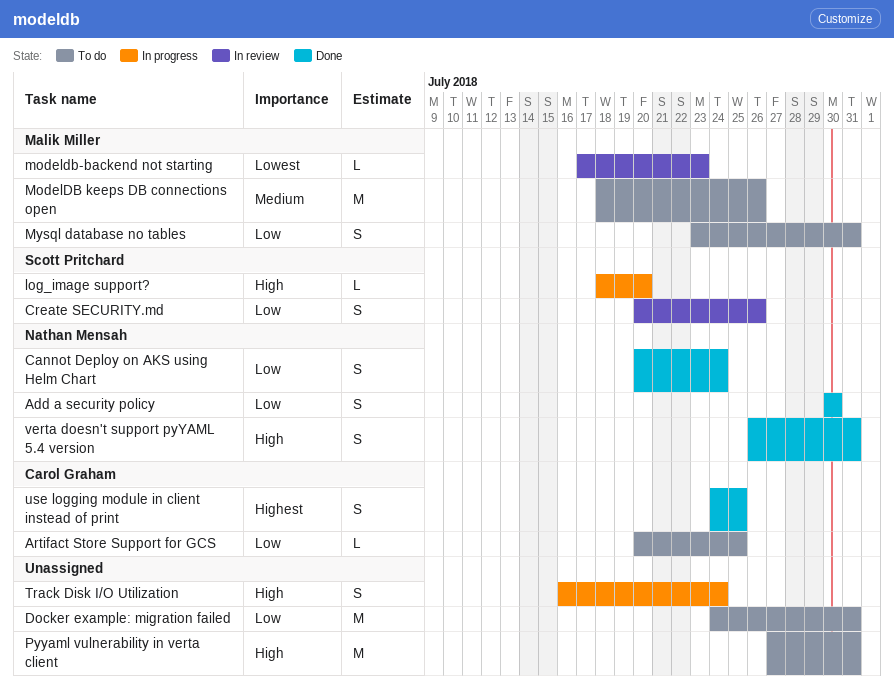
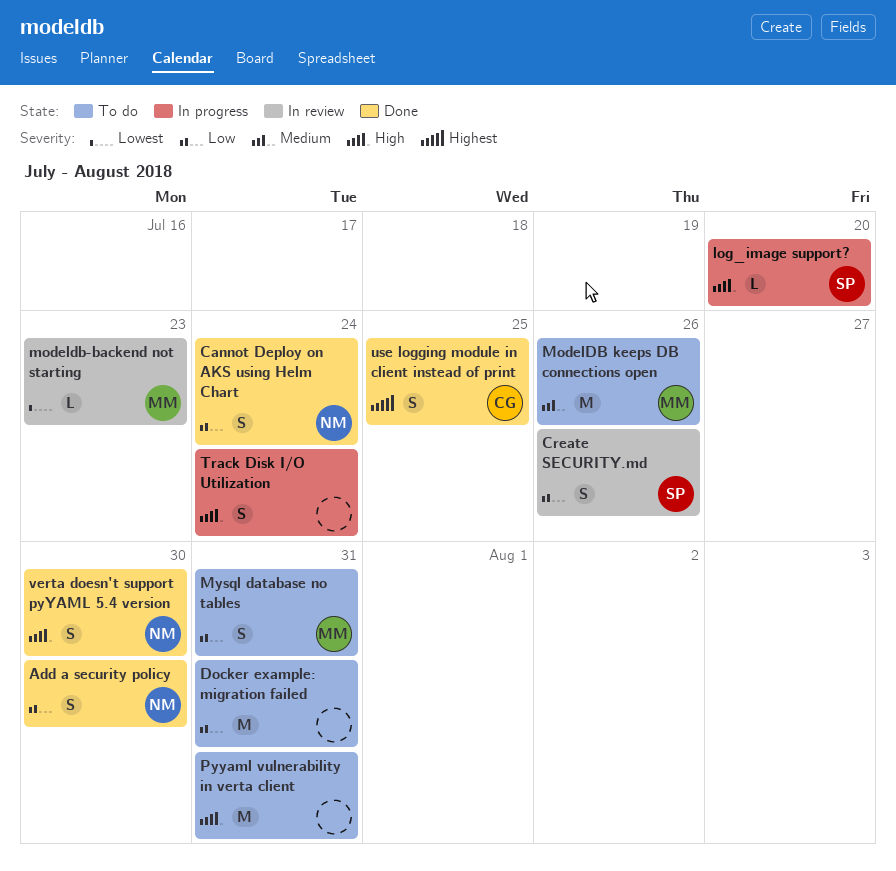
Artifact Store Support for GCS: present -> none
verta doesn't support pyYAML 5.4 version, due: Jul 31 -> Jul 30

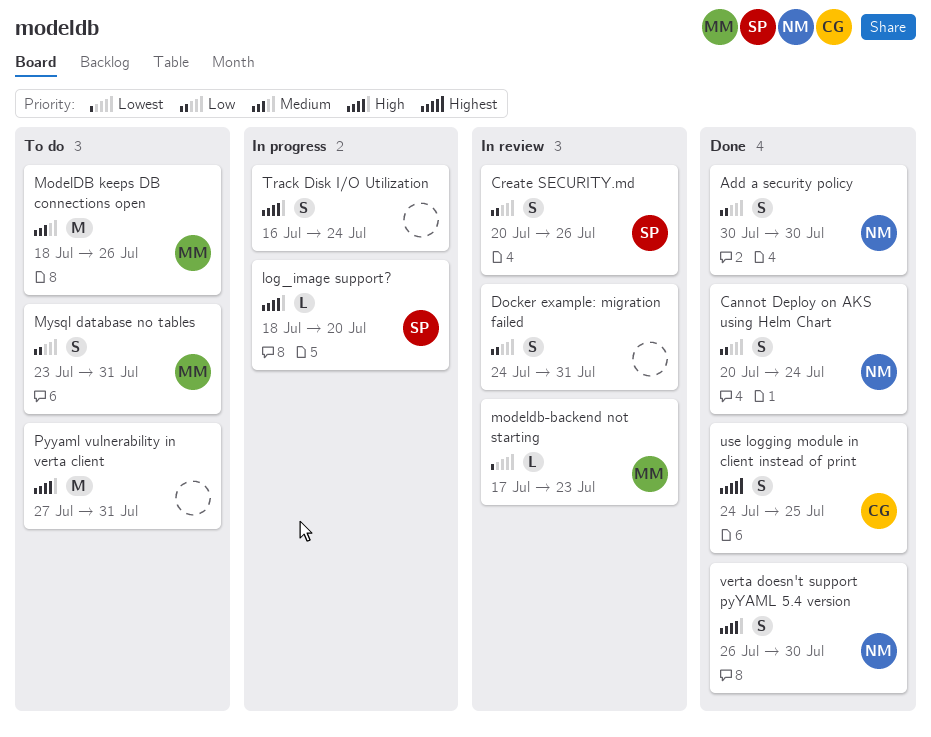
Docker example: migration failed, status: To do -> In review
Docker example: migration failed, estimate: M -> S

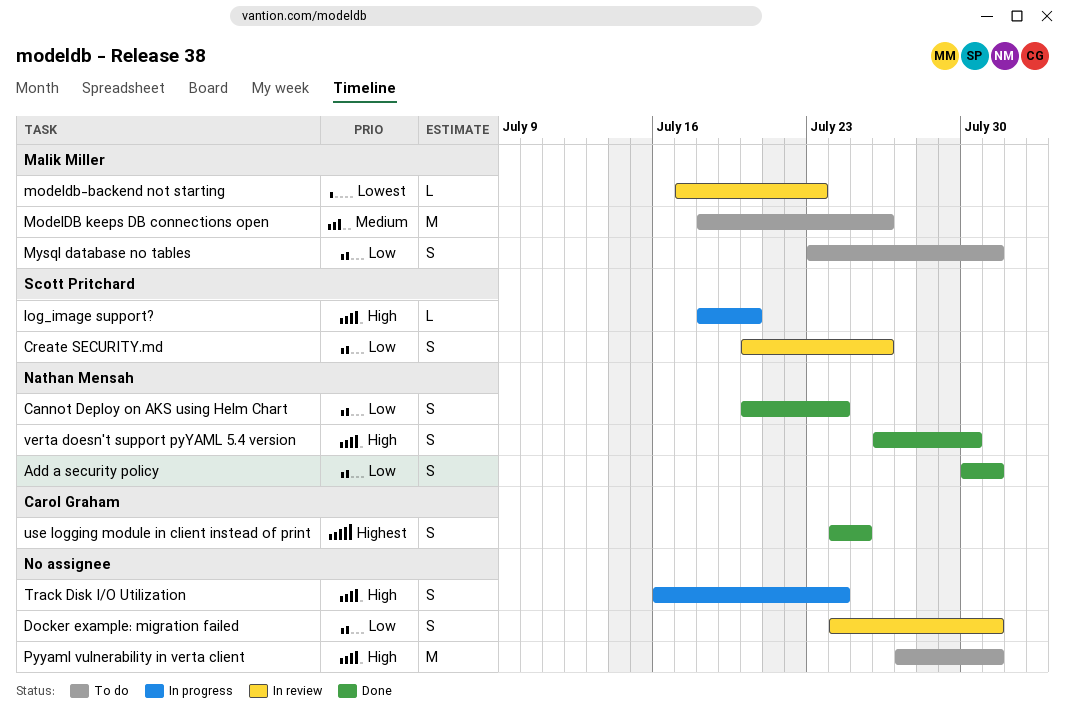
Add a security policy, due: Jul 30 -> Jul 31

